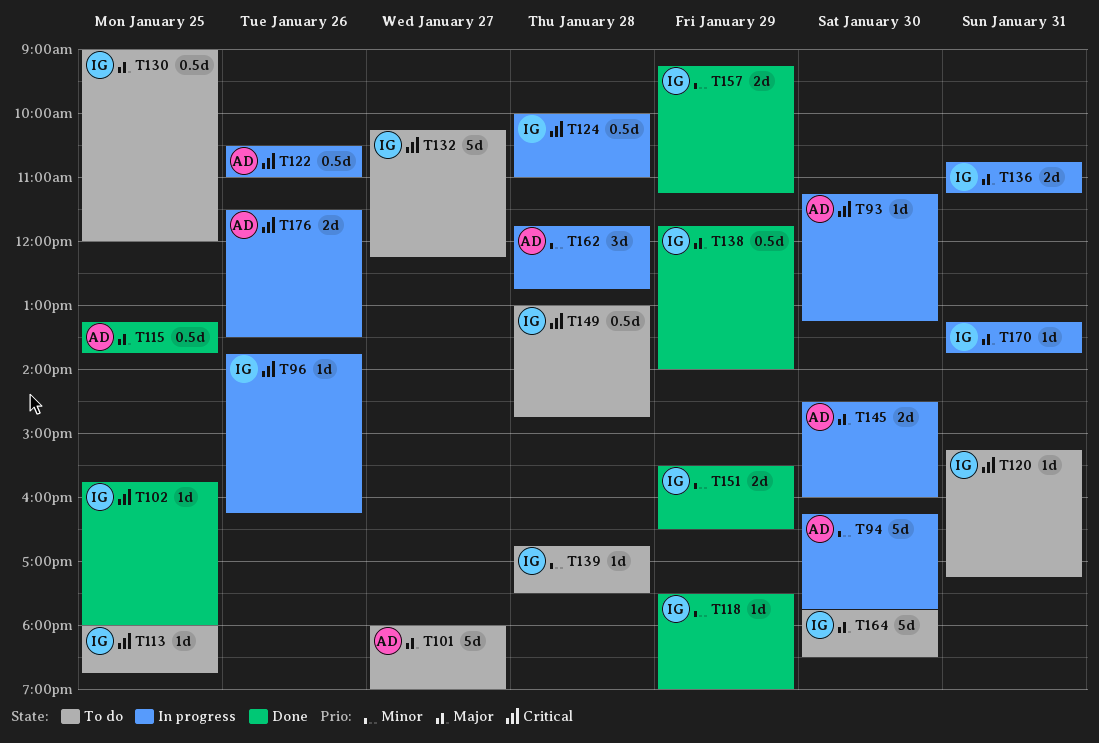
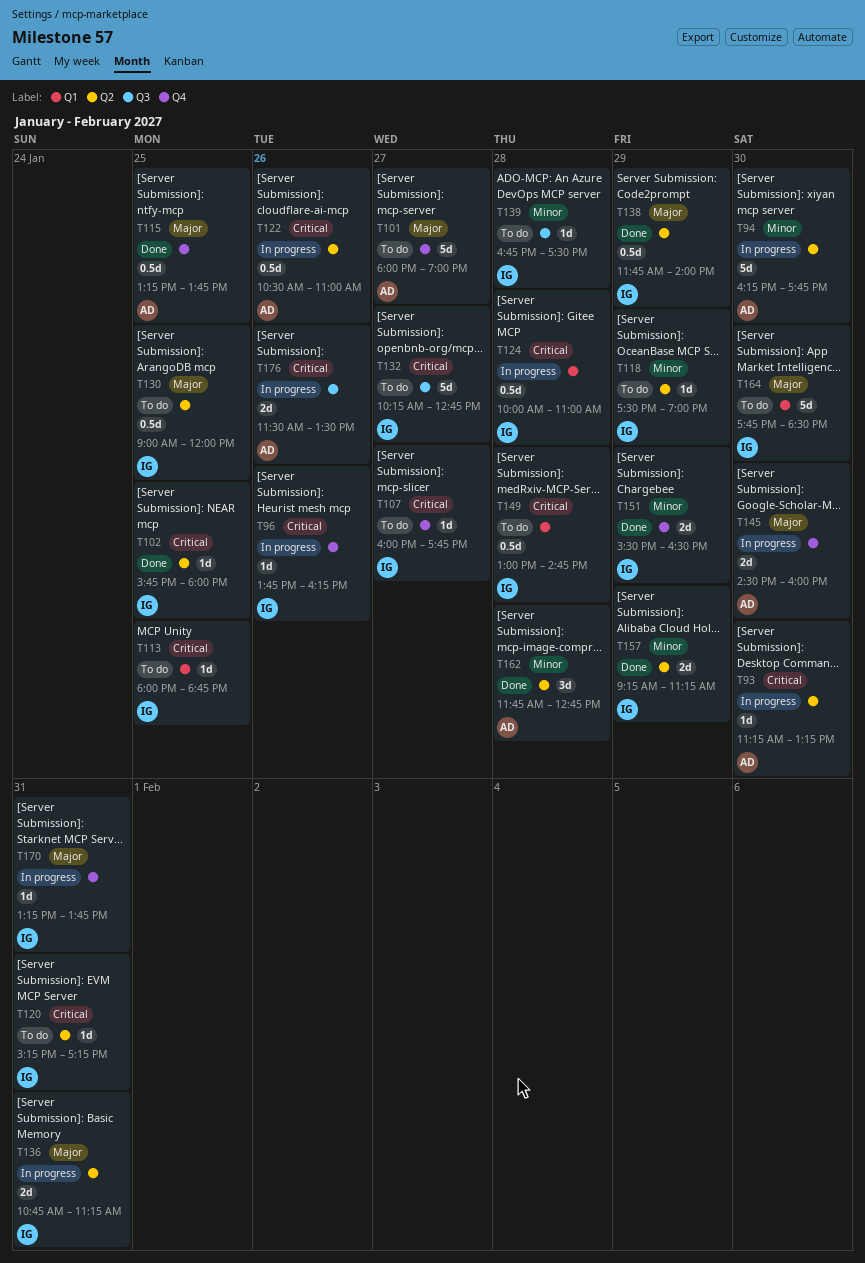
T107: none -> present
T118, status: Done -> To do
T132, ends: 12:15 -> 12:45
T162, status: In progress -> Done

